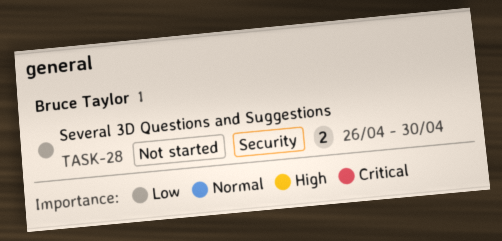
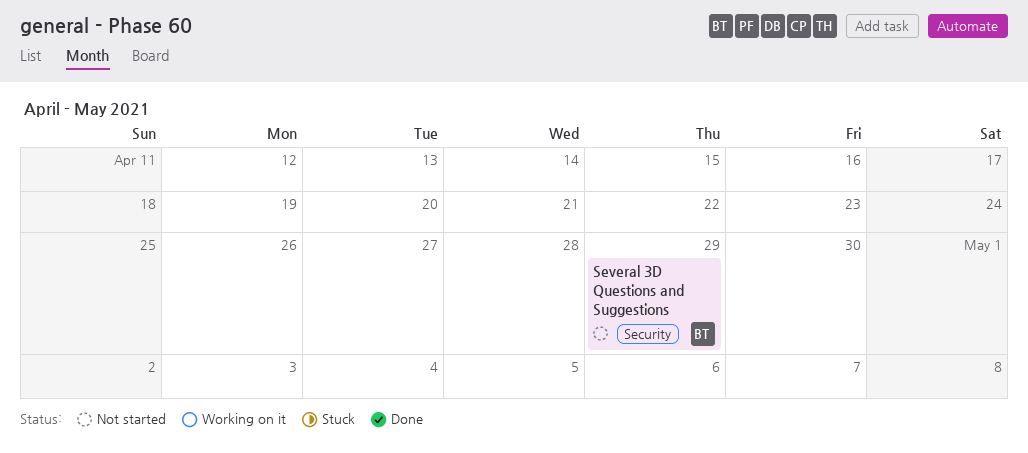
Several 3D Questions and Suggestions, due: Apr 30 -> Apr 29

